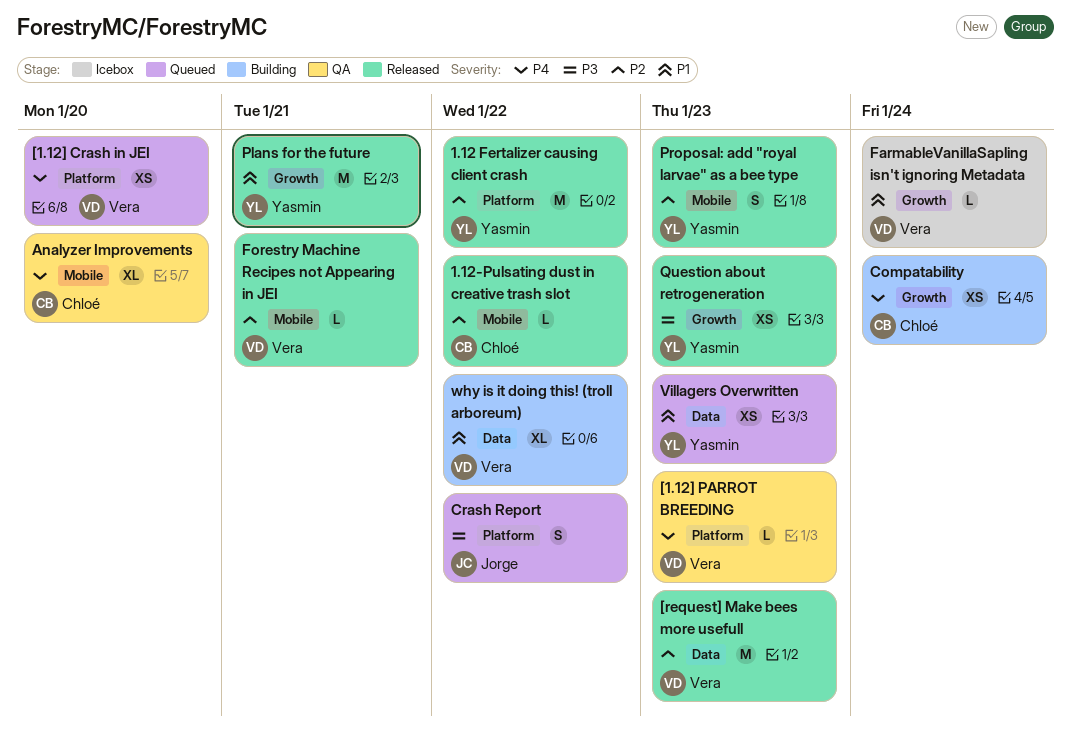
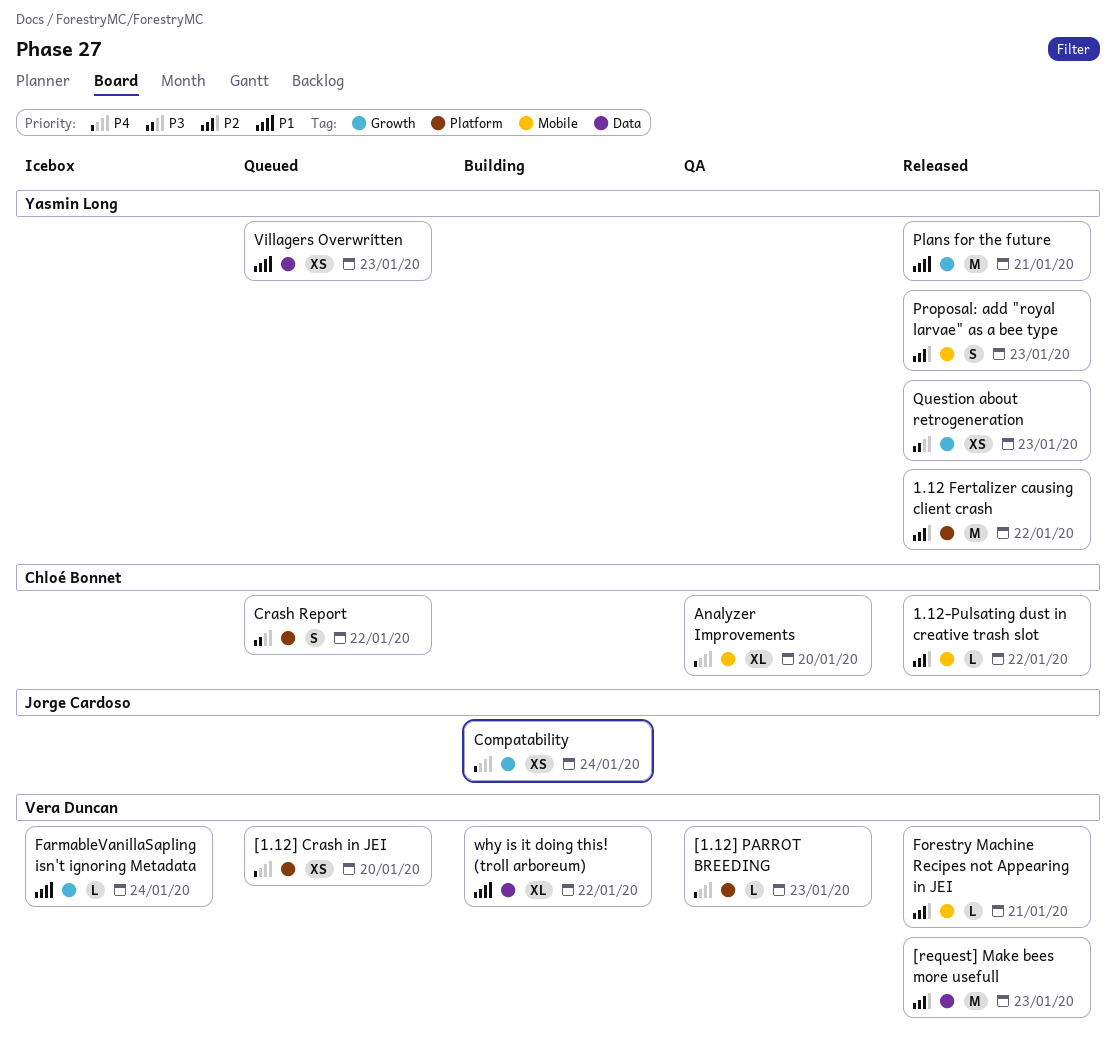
Compatability, owner: Chloé Bonnet -> Jorge Cardoso
Crash Report, owner: Jorge Cardoso -> Chloé Bonnet

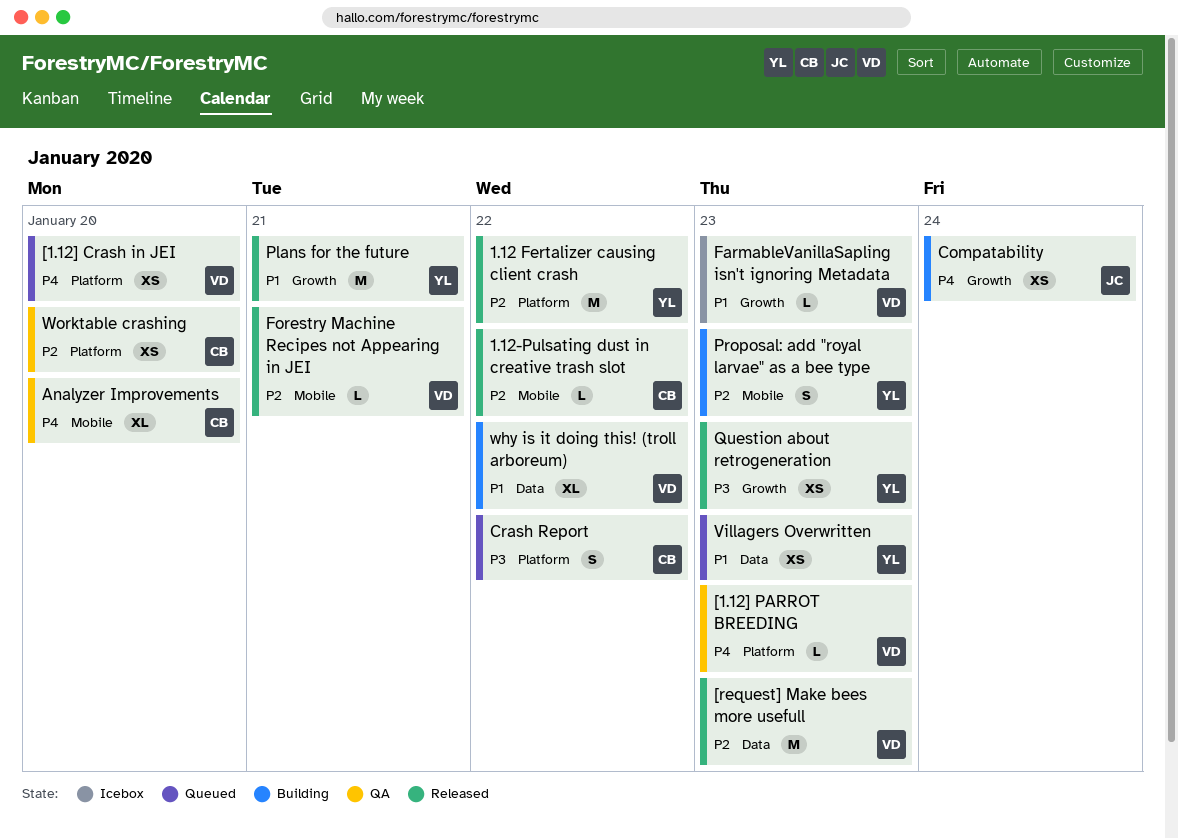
FarmableVanillaSapling isn't ignoring Metadata, due: Jan 24 -> Jan 23
Proposal: add "royal larvae" as a bee type, status: Released -> Building
Worktable crashing: none -> present

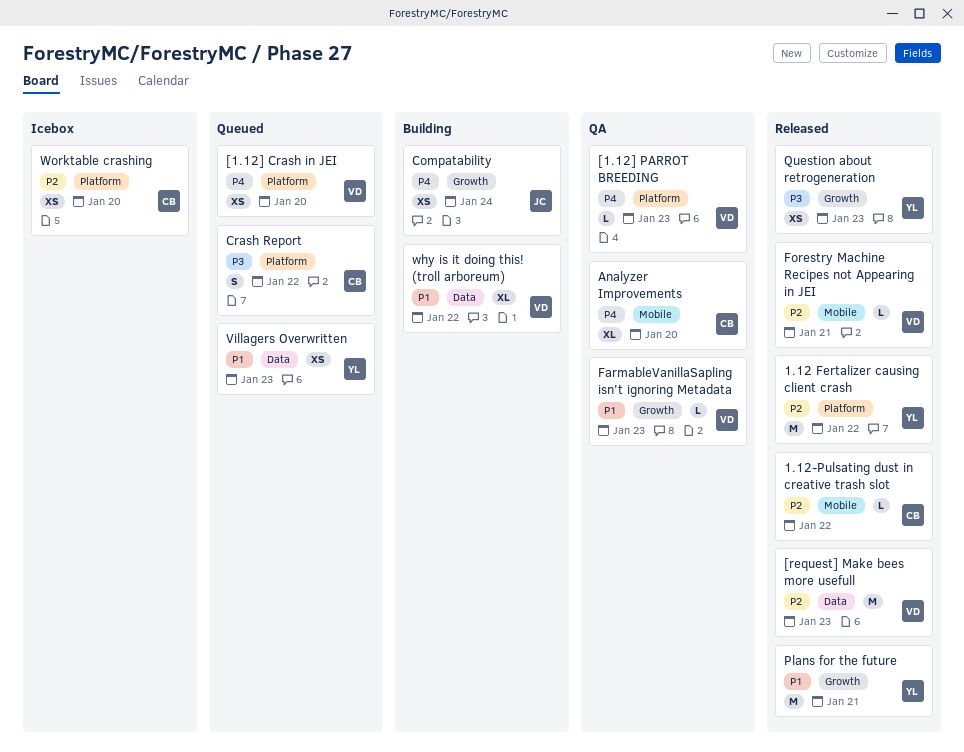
FarmableVanillaSapling isn't ignoring Metadata, status: Icebox -> QA
Proposal: add "royal larvae" as a bee type: present -> none
Worktable crashing, status: QA -> Icebox

